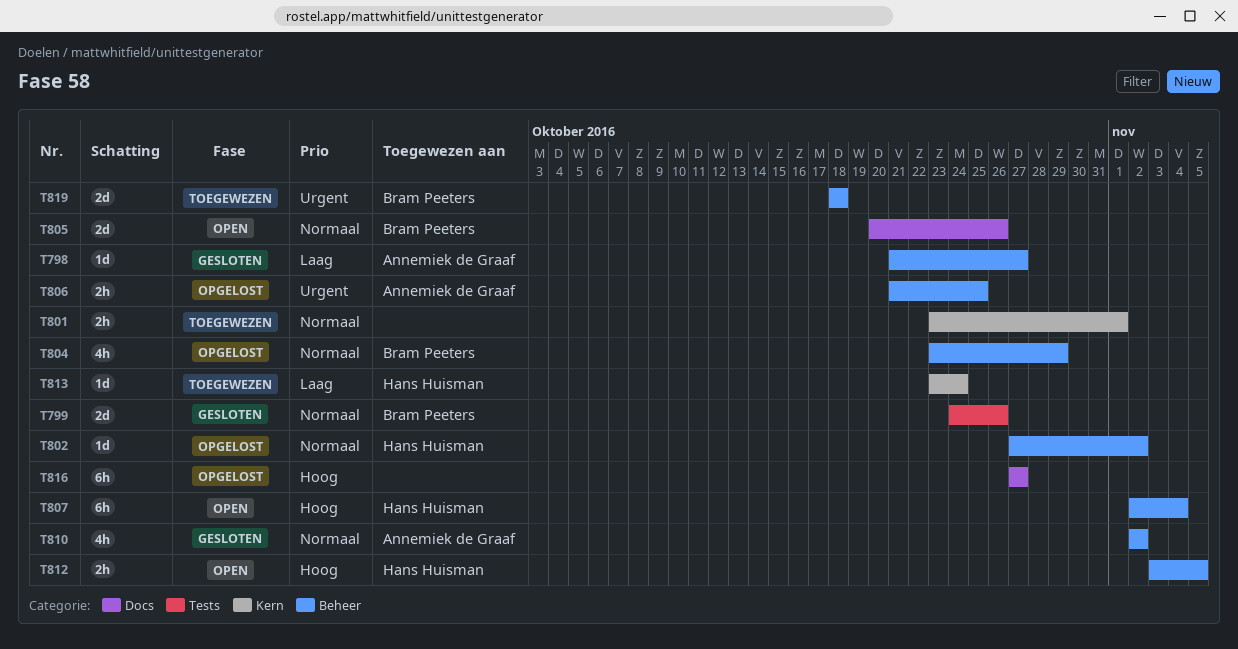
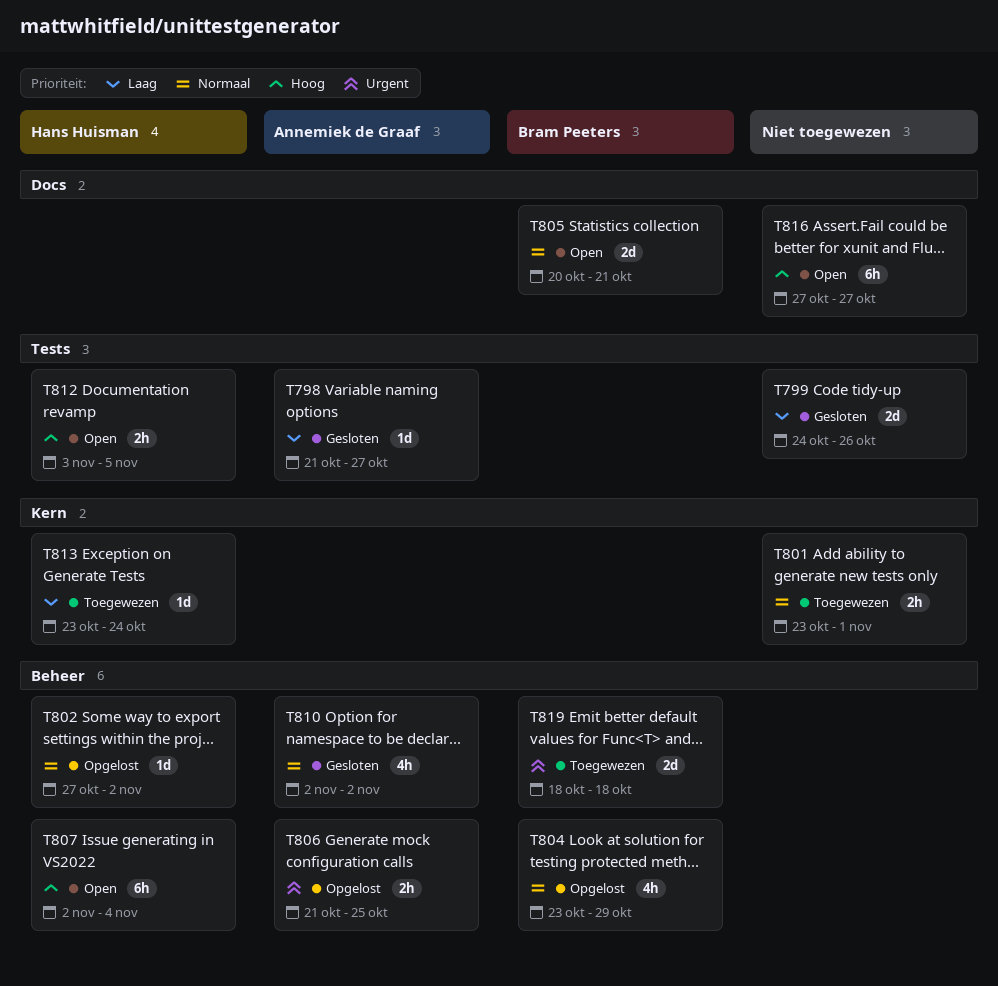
T798, label: Beheer -> Tests
T799, owner: Bram Peeters -> none
T799, priority: Normaal -> Laag
T805, due: Oct 26 -> Oct 21
T812, label: Beheer -> Tests
T816, status: Opgelost -> Open

